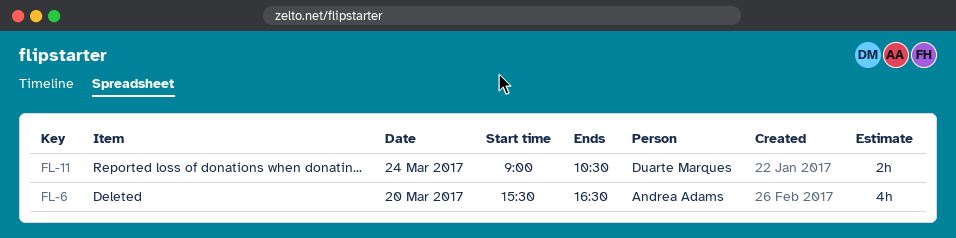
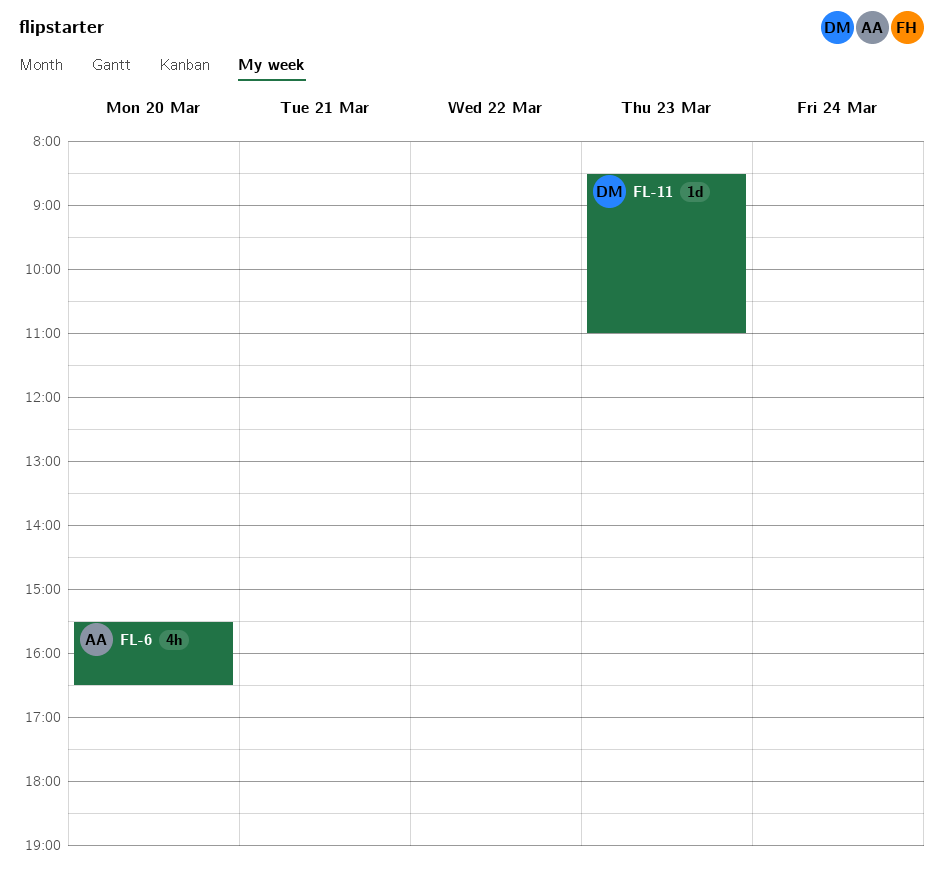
FL-11, estimate: 2h -> 1d
FL-11, day: Mar 24 -> Mar 23
FL-11, begins: 09:00 -> 08:30
FL-11, ends: 10:30 -> 11:00

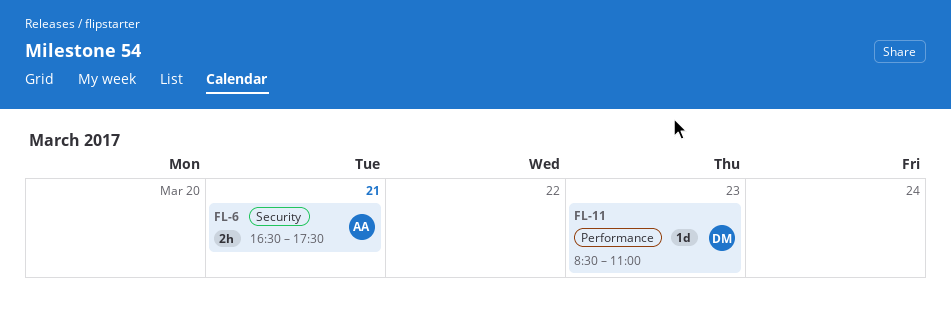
FL-6, estimate: 4h -> 2h
FL-6, day: Mar 20 -> Mar 21
FL-6, begins: 15:30 -> 16:30
FL-6, ends: 16:30 -> 17:30

